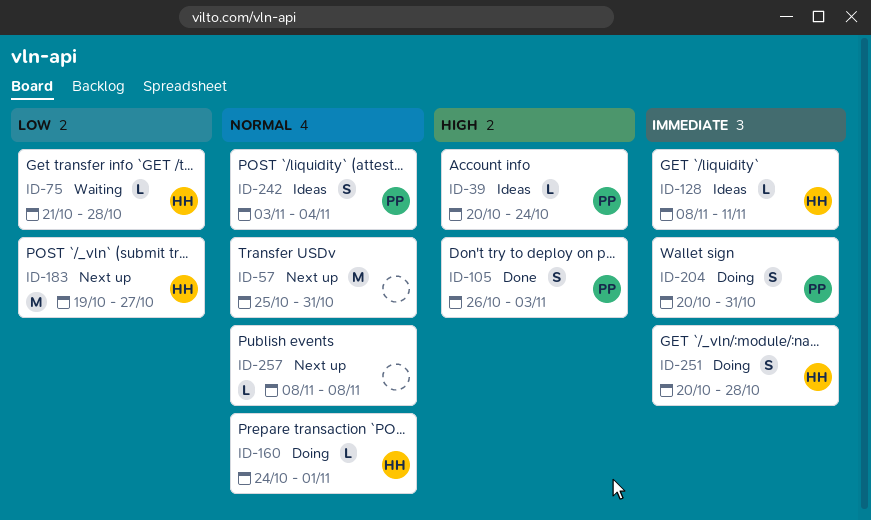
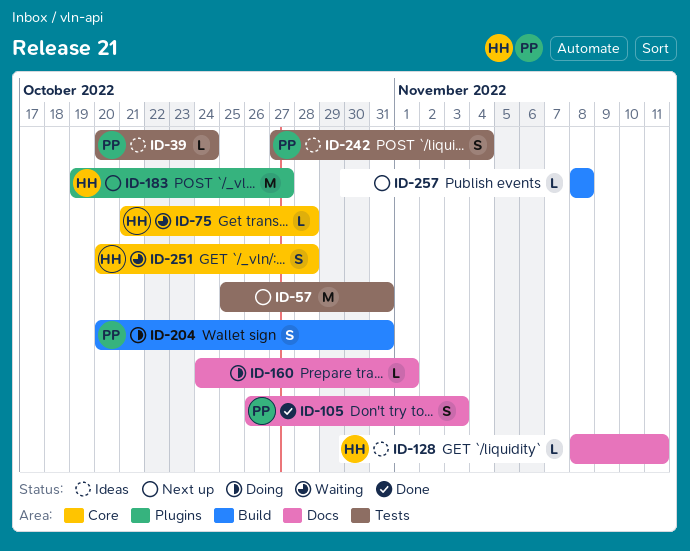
ID-160, owner: HH -> none
ID-242, start: Nov 3 -> Oct 27
ID-251, status: Doing -> Waiting

